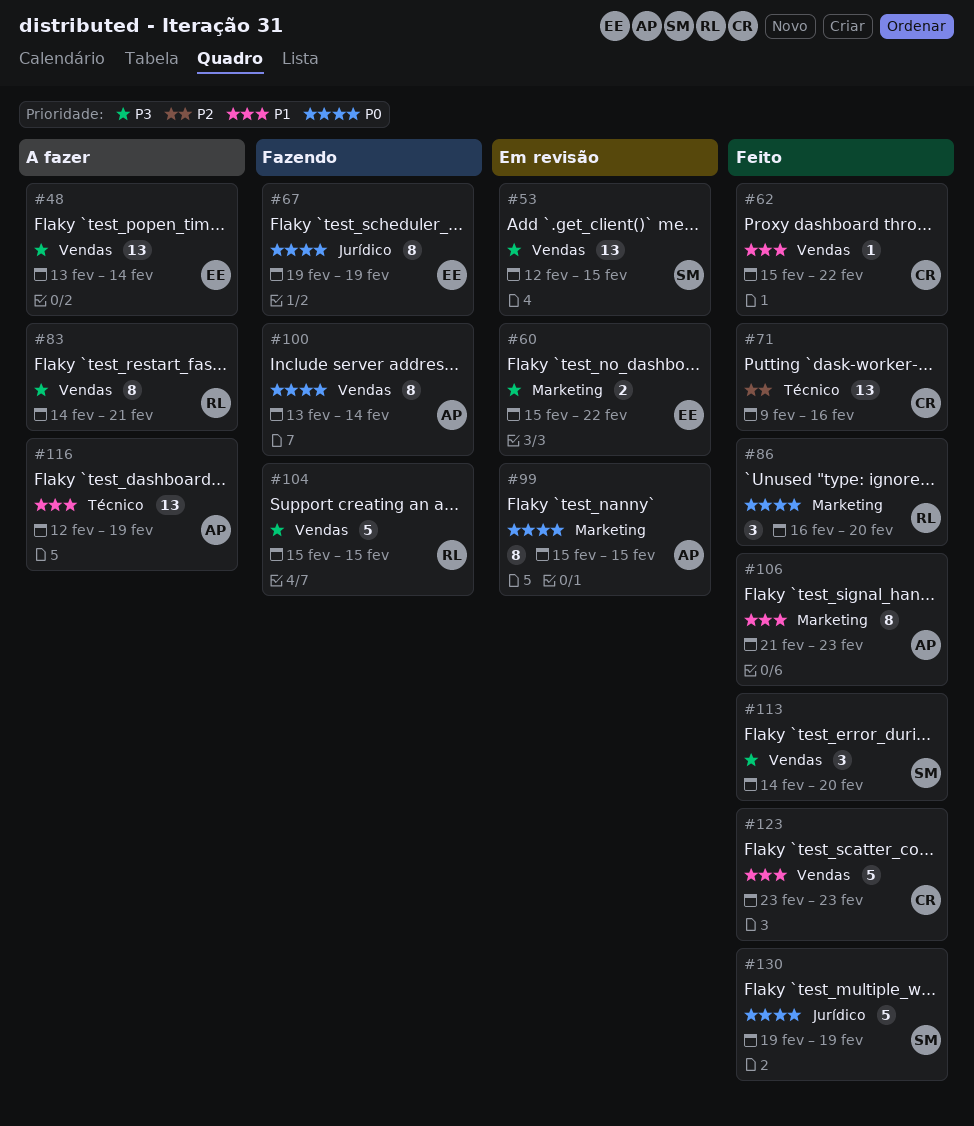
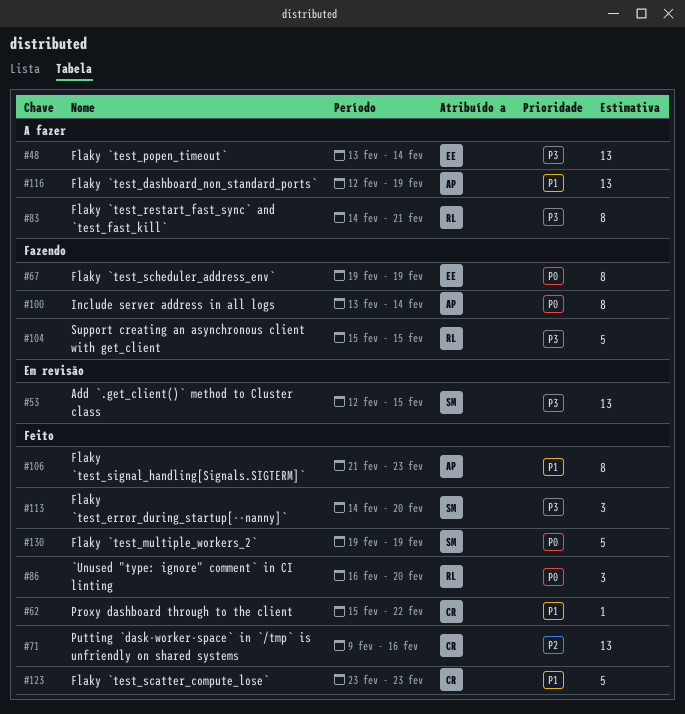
#60: present -> none
#99: present -> none

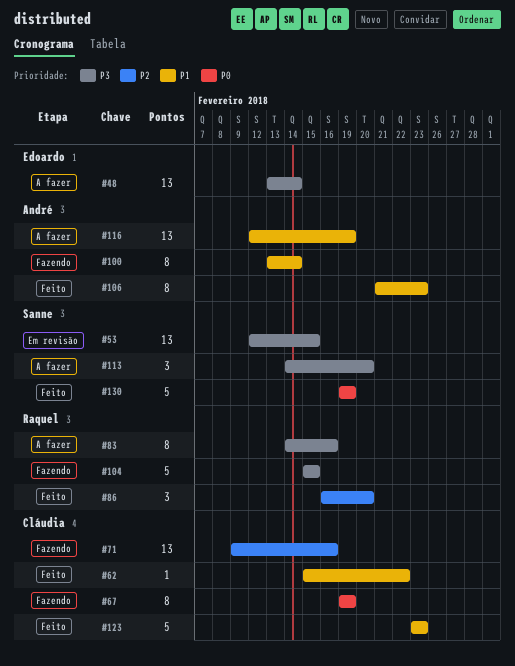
#67, owner: Edoardo -> Cláudia
#71, status: Feito -> Fazendo
#83, due: Feb 21 -> Feb 16
#86, priority: P0 -> P2
#100, priority: P0 -> P1
#113, status: Feito -> A fazer

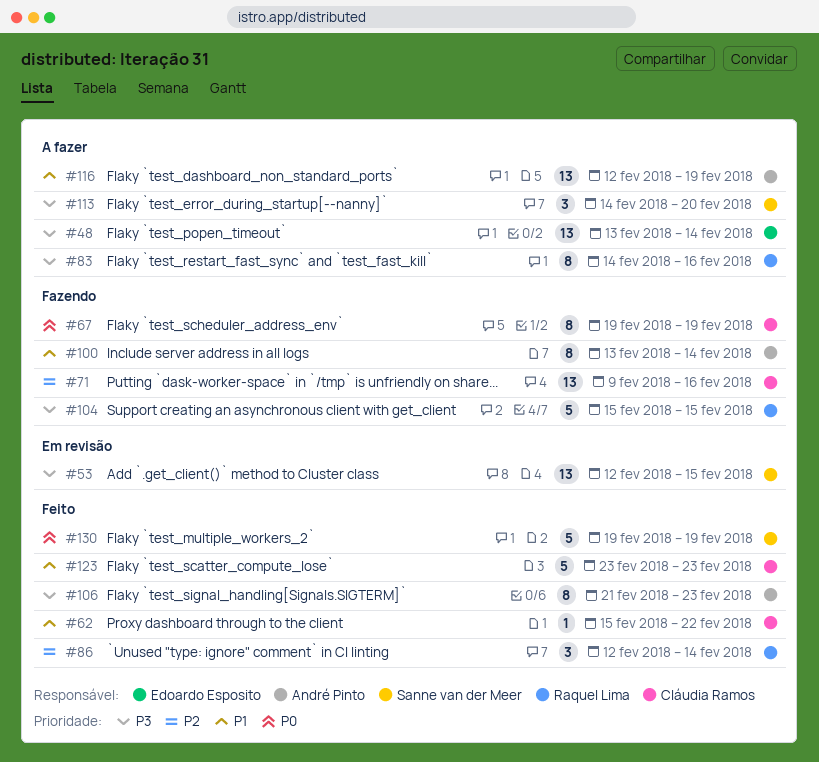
#86, start: Feb 16 -> Feb 12
#86, due: Feb 20 -> Feb 14
#106, priority: P1 -> P3

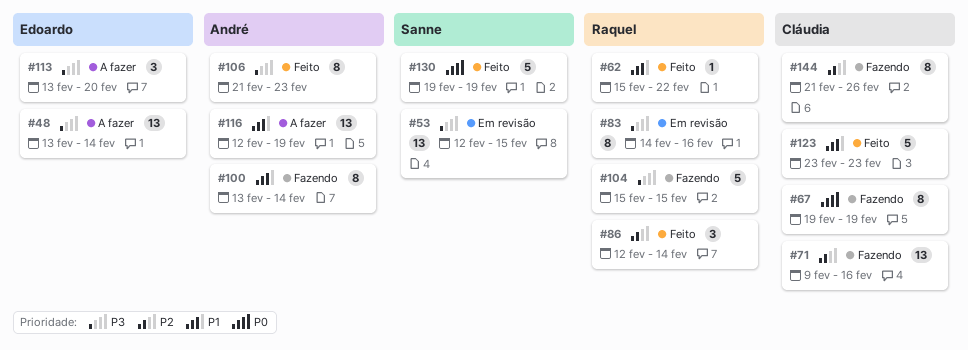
#62, owner: Cláudia Ramos -> Raquel Lima
#83, status: A fazer -> Em revisão
#113, owner: Sanne van der Meer -> Edoardo Esposito
#113, start: Feb 14 -> Feb 13
#144: none -> present

